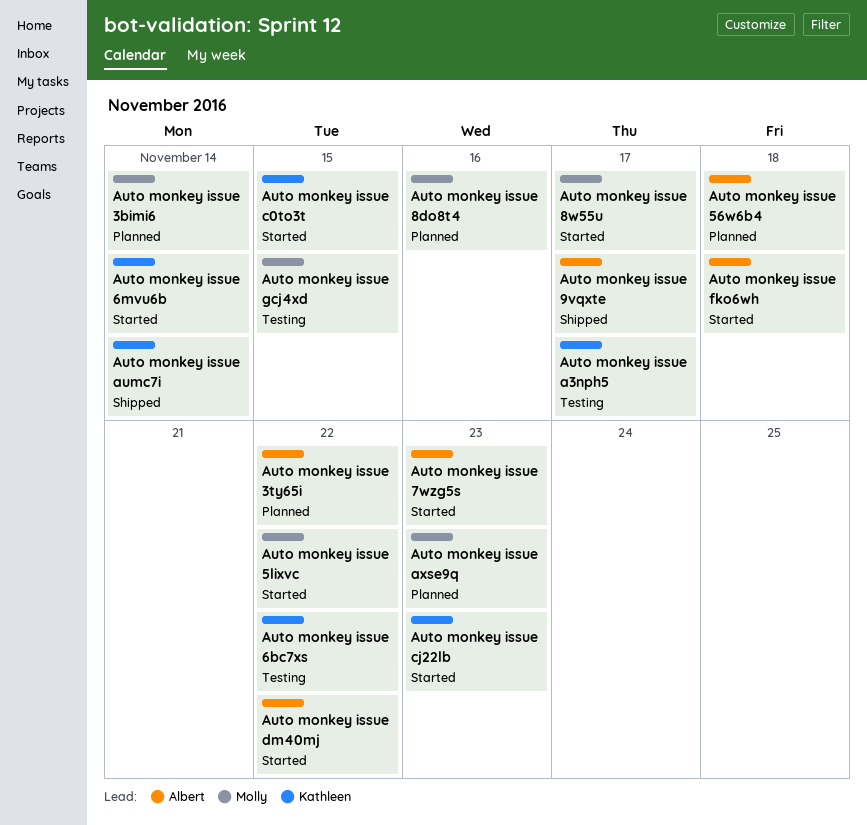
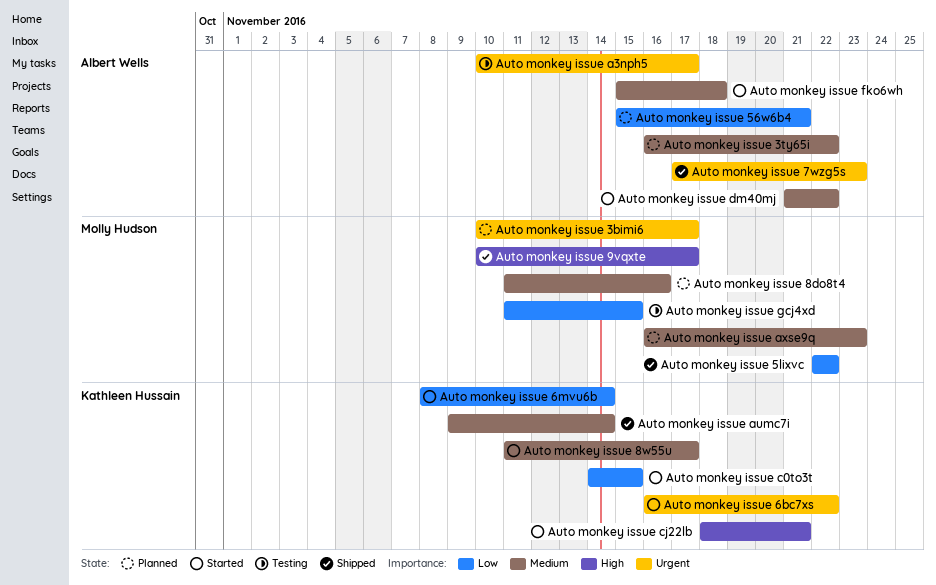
Auto monkey issue 3bimi6, due: Nov 14 -> Nov 17
Auto monkey issue 56w6b4, due: Nov 18 -> Nov 21
Auto monkey issue 5lixvc, status: Started -> Shipped
Auto monkey issue 6bc7xs, status: Testing -> Started
Auto monkey issue 7wzg5s, status: Started -> Shipped
Auto monkey issue 8w55u, owner: Molly Hudson -> Kathleen Hussain
Auto monkey issue 9vqxte, owner: Albert Wells -> Molly Hudson
Auto monkey issue a3nph5, owner: Kathleen Hussain -> Albert Wells
Auto monkey issue cj22lb, due: Nov 23 -> Nov 21

